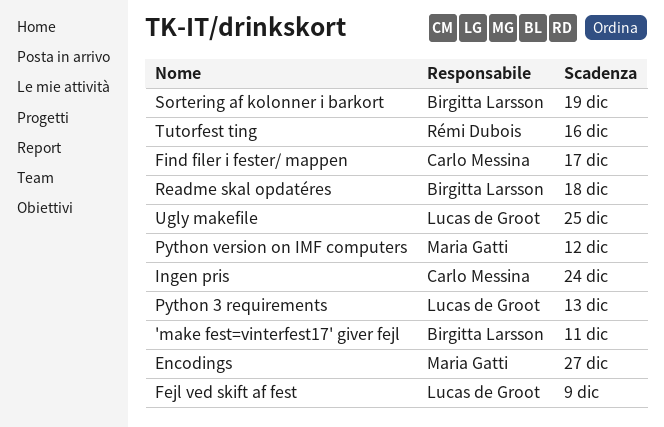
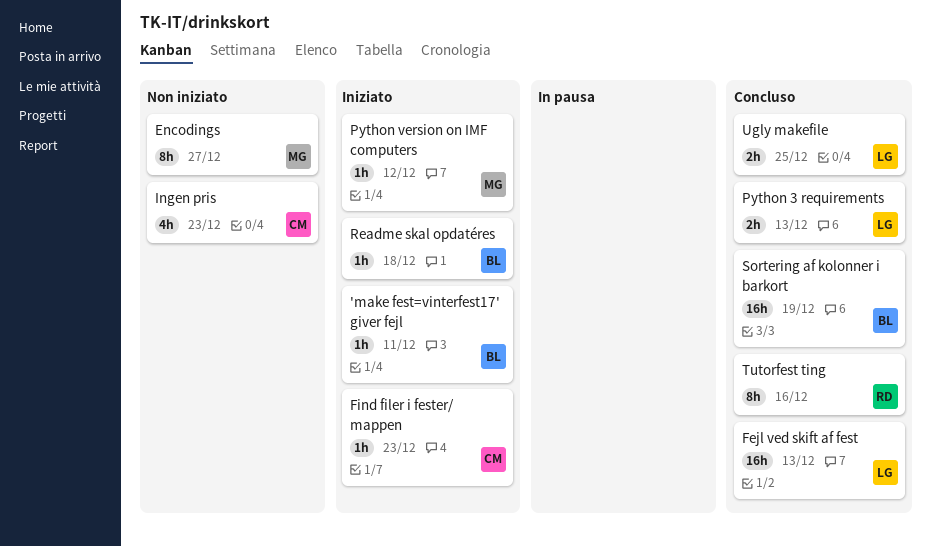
Fejl ved skift af fest, due: Dec 9 -> Dec 13
Find filer i fester/ mappen, due: Dec 17 -> Dec 23
Ingen pris, due: Dec 24 -> Dec 23

